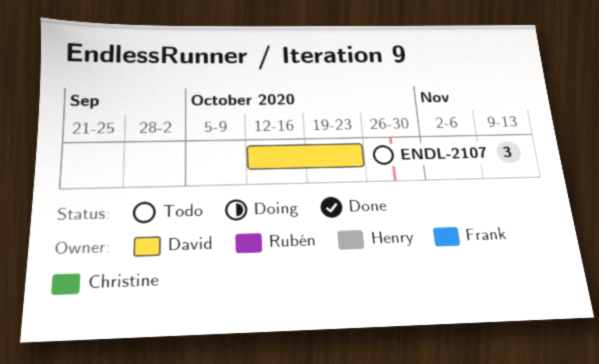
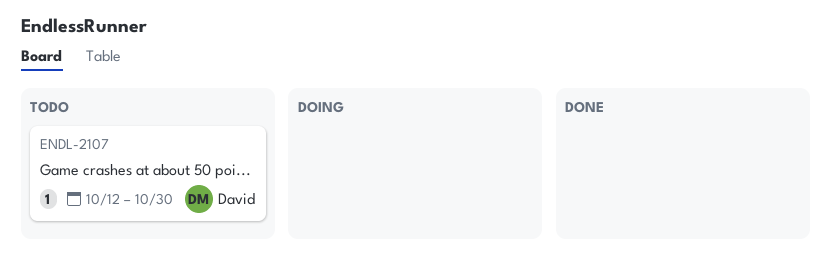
ENDL-2107, estimate: 3 -> 1
ENDL-2107, due: Oct 23 -> Oct 30

